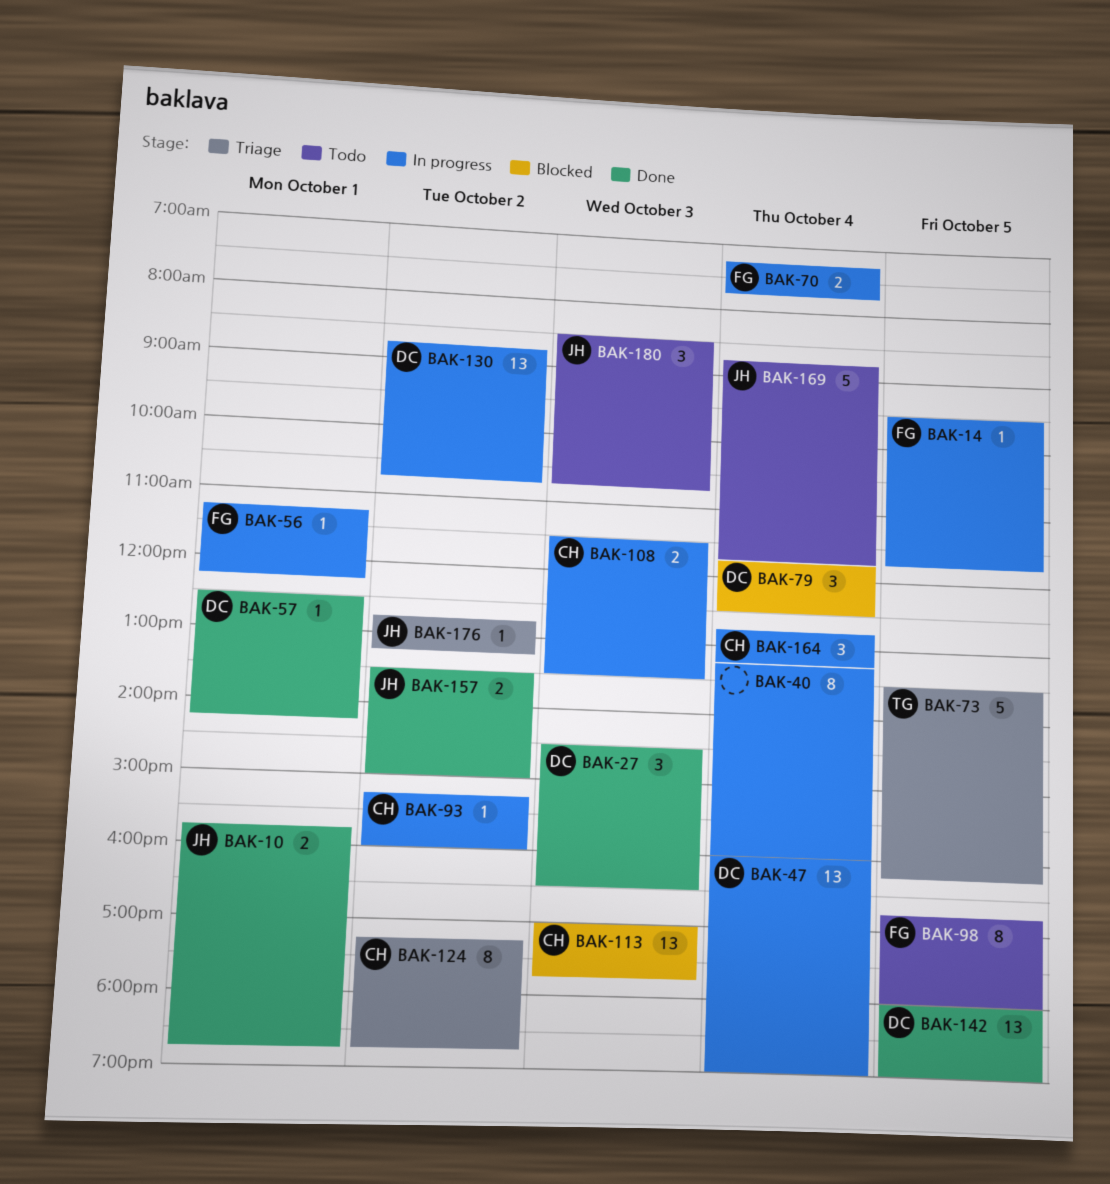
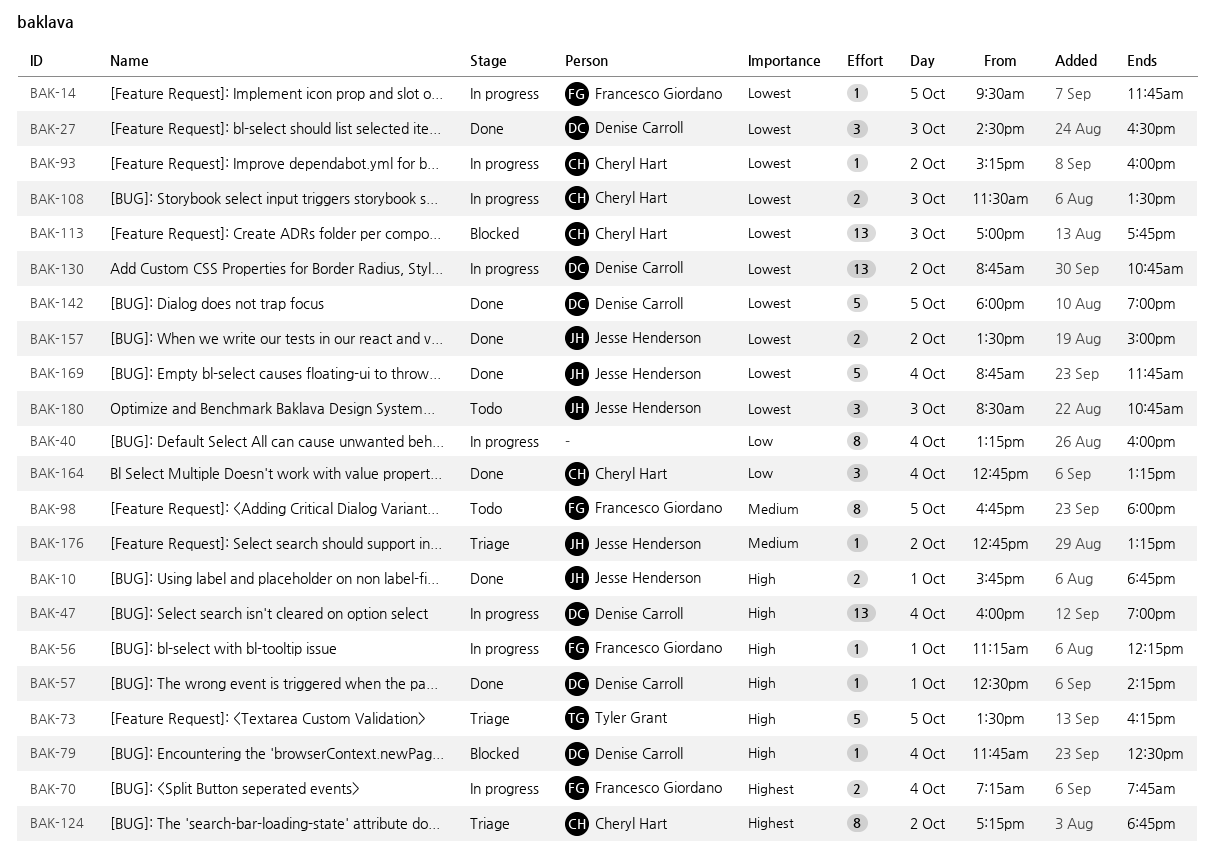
BAK-79, estimate: 3 -> 1
BAK-142, estimate: 13 -> 5
BAK-164, status: In progress -> Done
BAK-169, status: Todo -> Done

